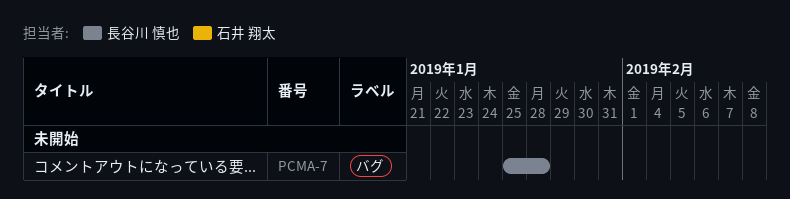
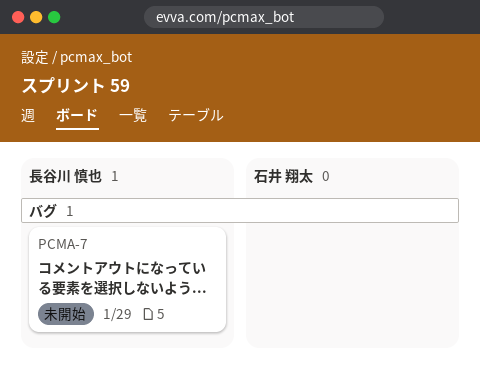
PCMA-7, due: Jan 28 -> Jan 29

